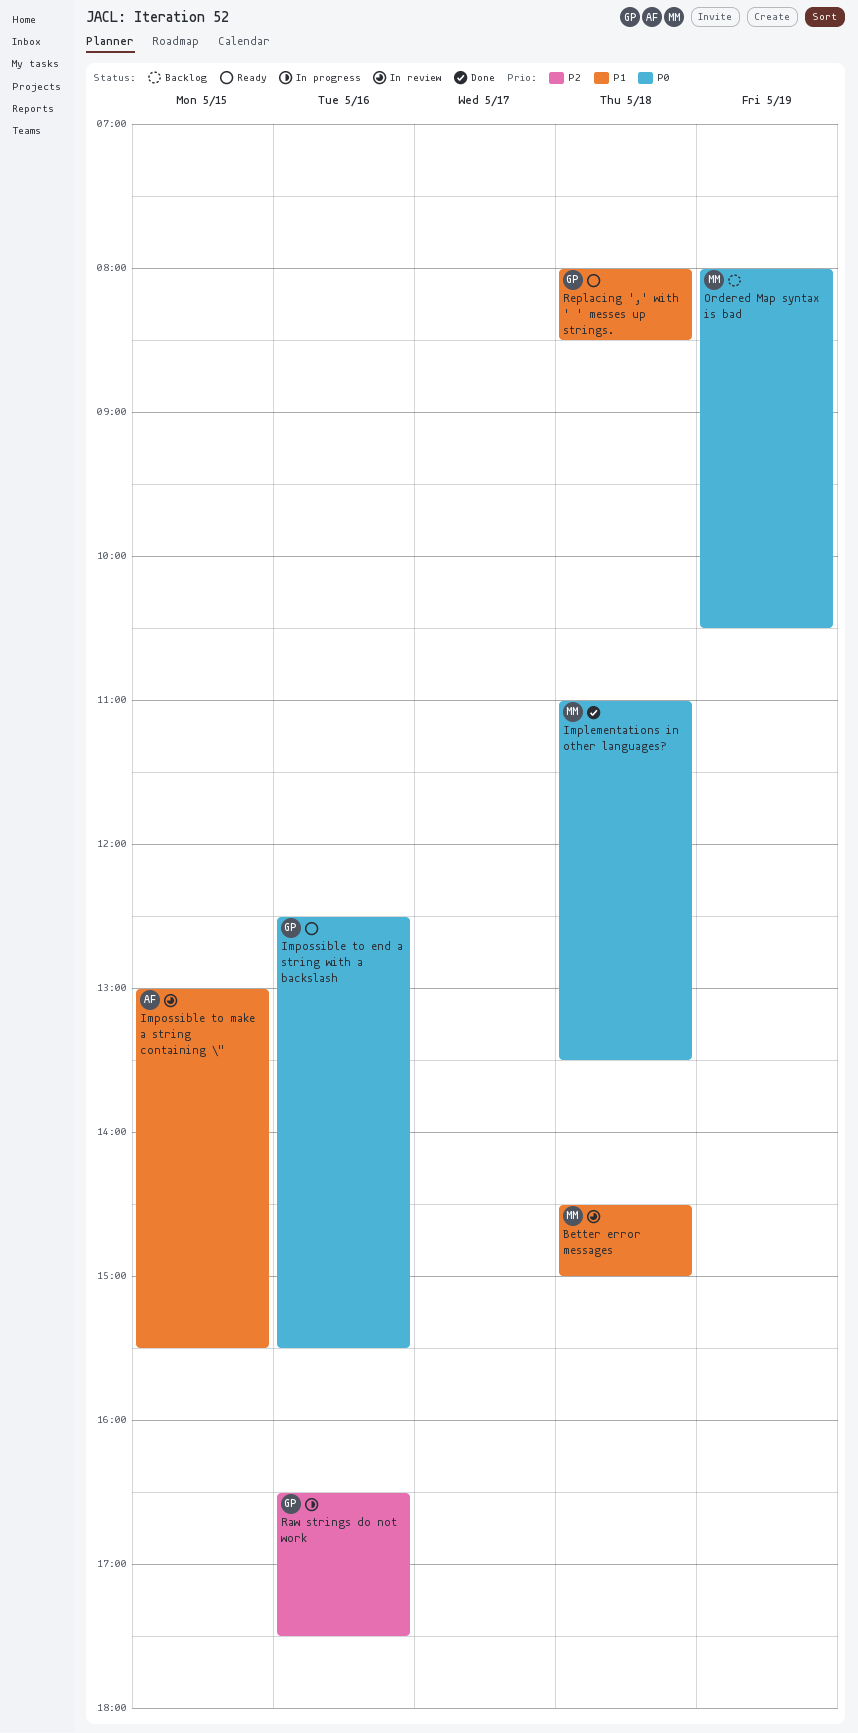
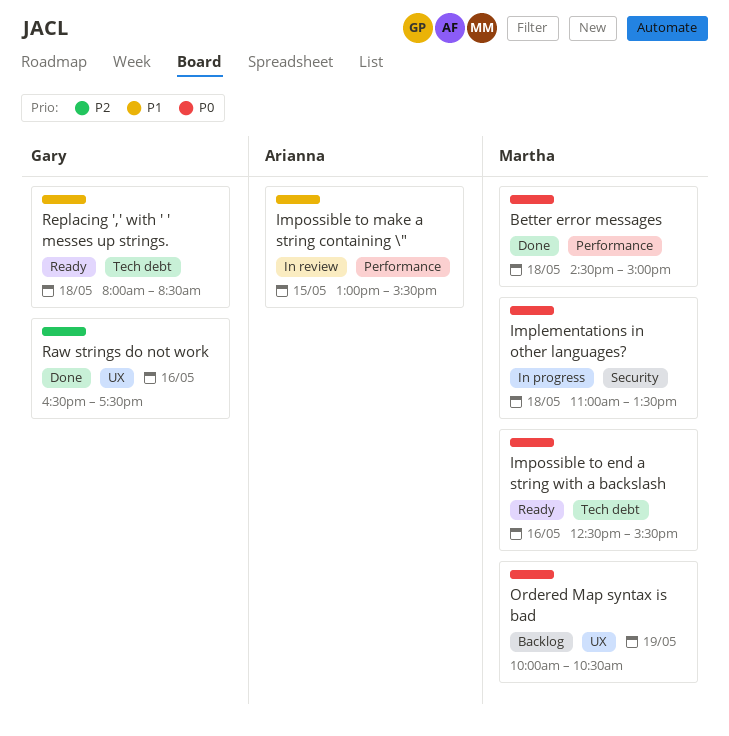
Better error messages, status: In review -> Done
Better error messages, priority: P1 -> P0
Implementations in other languages?, status: Done -> In progress
Impossible to end a string with a backslash, owner: Gary -> Martha
Ordered Map syntax is bad, begins: 08:00 -> 10:00
Raw strings do not work, status: In progress -> Done

